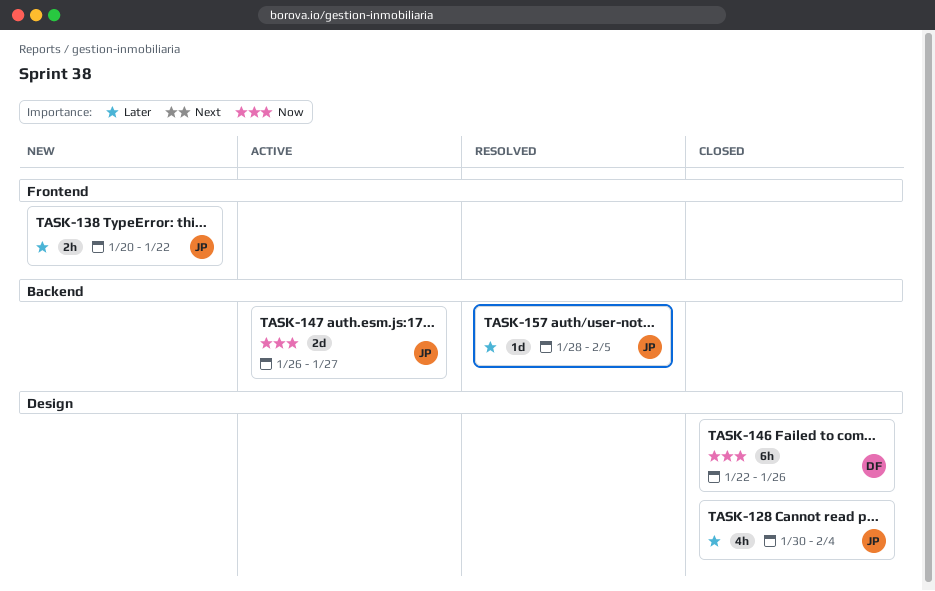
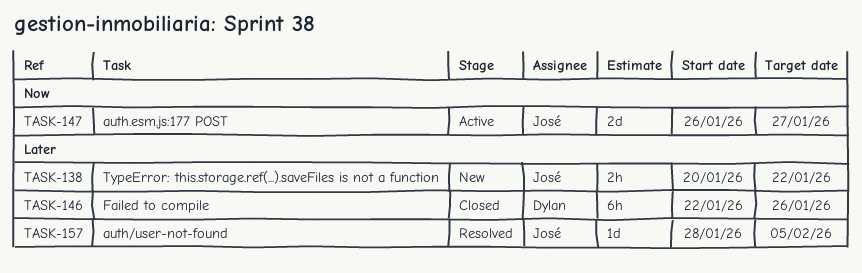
TASK-128: present -> none
TASK-146, priority: Now -> Later

